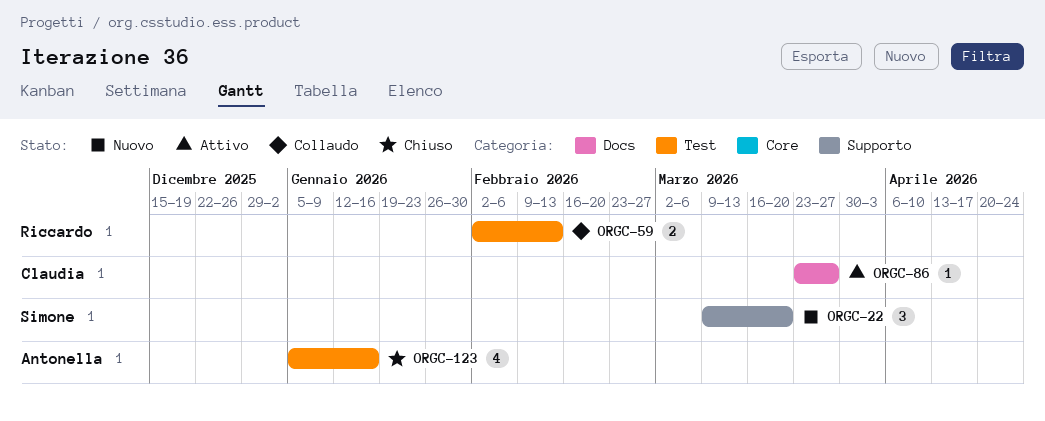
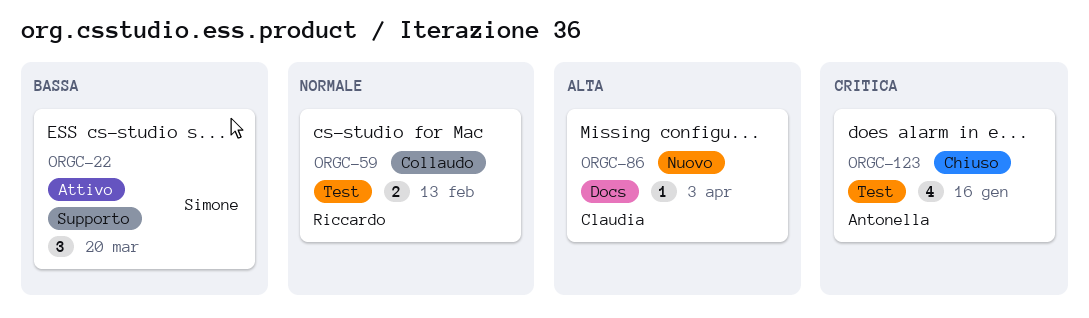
ORGC-22, status: Nuovo -> Attivo
ORGC-86, status: Attivo -> Nuovo
ORGC-86, due: Mar 27 -> Apr 3

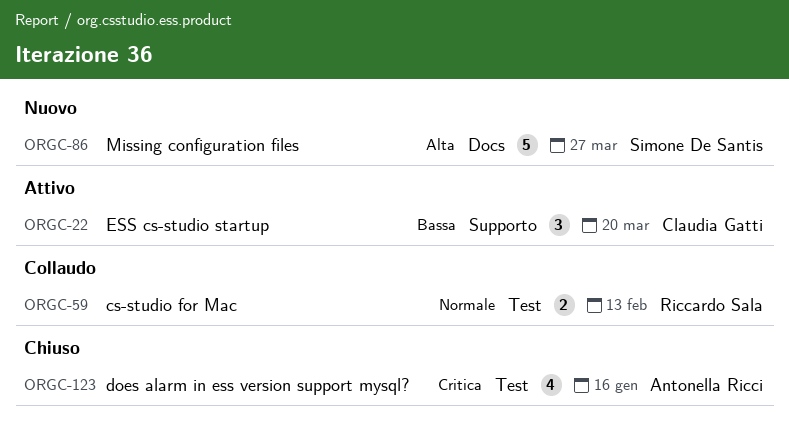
ORGC-22, owner: Simone De Santis -> Claudia Gatti
ORGC-86, owner: Claudia Gatti -> Simone De Santis
ORGC-86, estimate: 1 -> 5
ORGC-86, due: Apr 3 -> Mar 27

